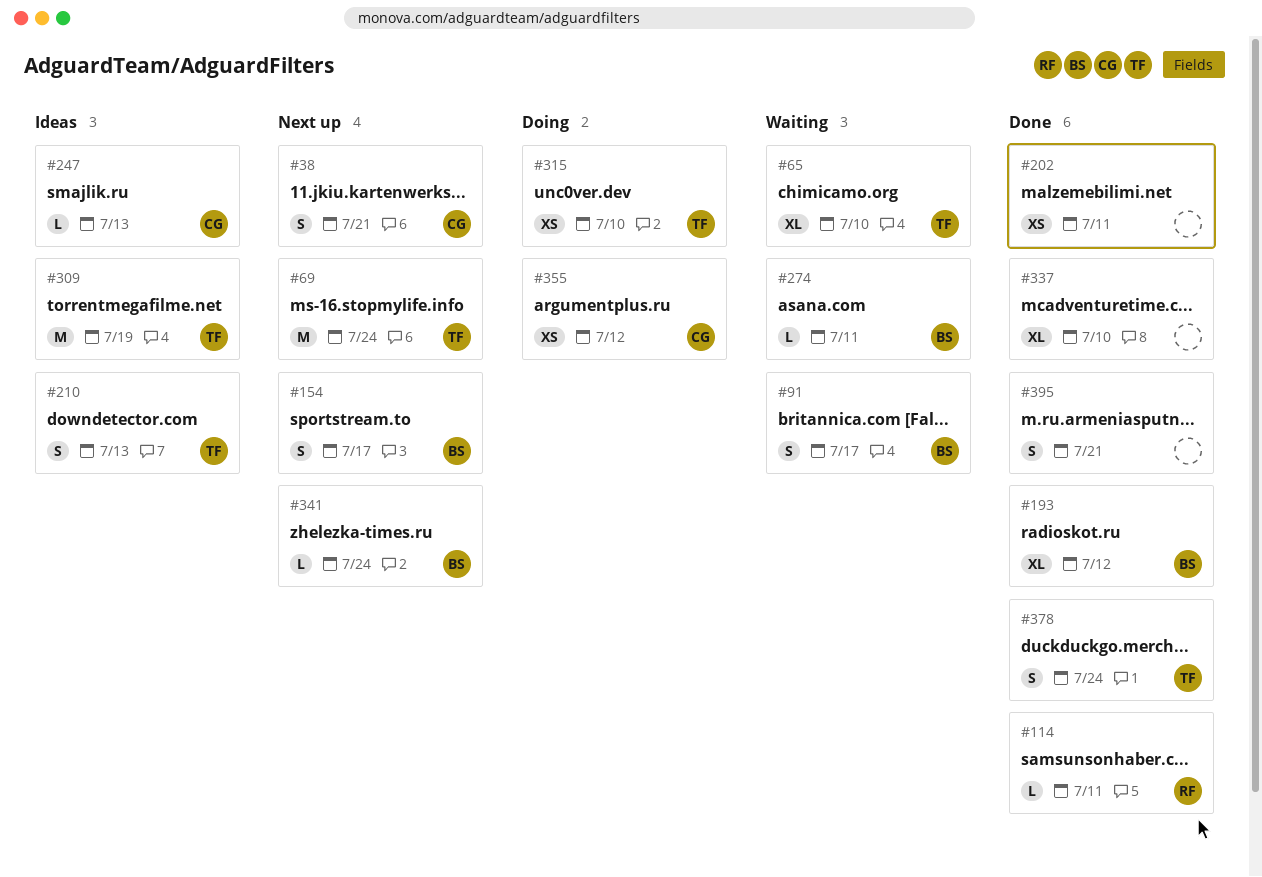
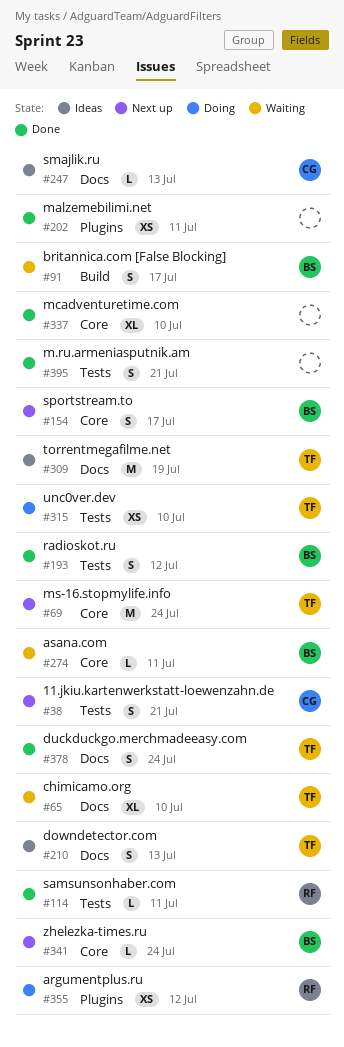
#193, estimate: XL -> S
#355, owner: CG -> RF

